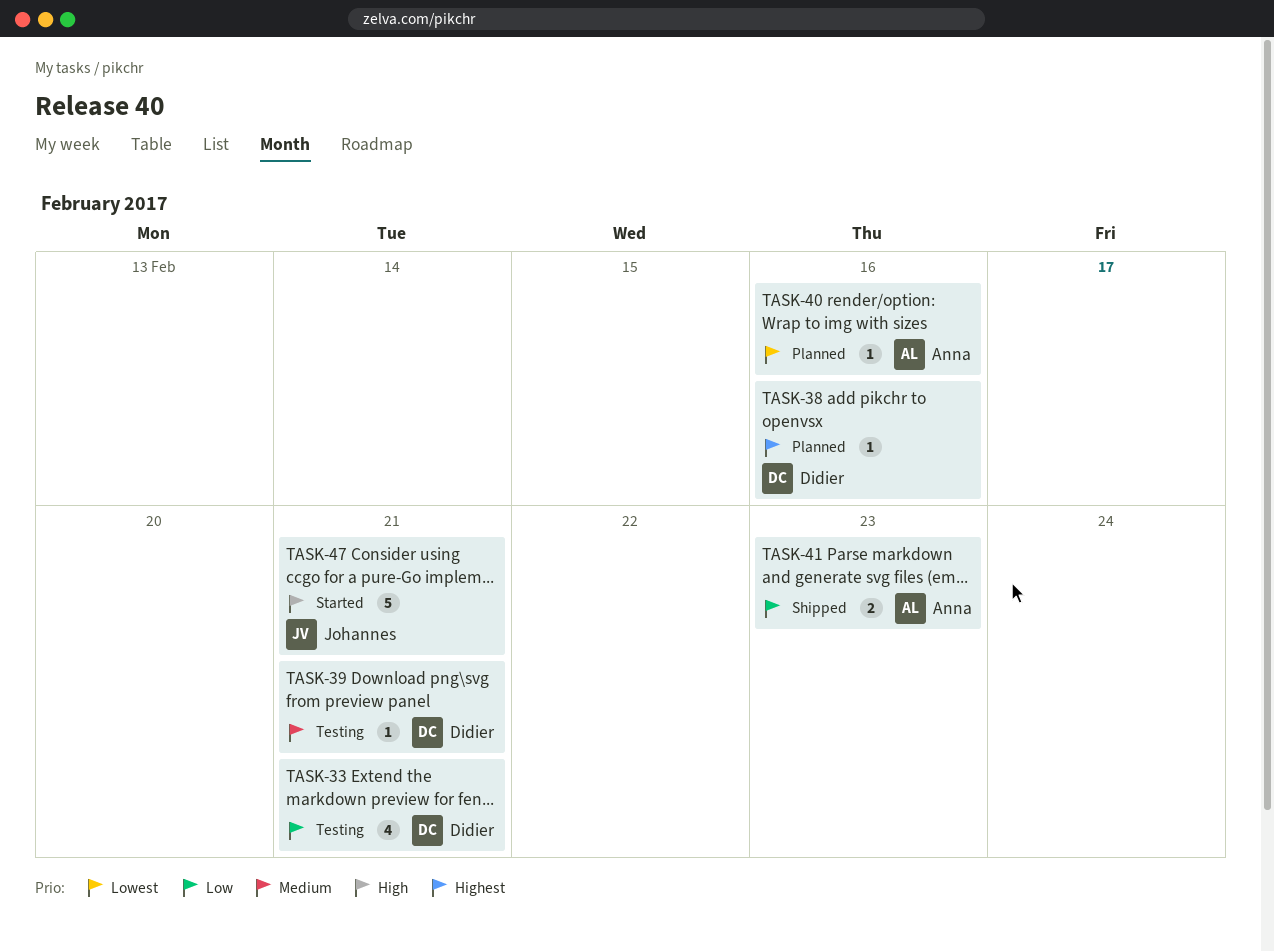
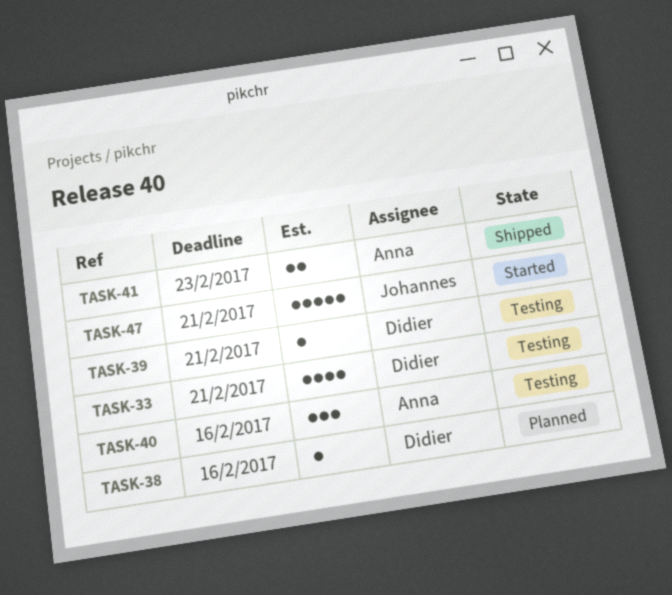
TASK-40, status: Planned -> Testing
TASK-40, estimate: 1 -> 3

